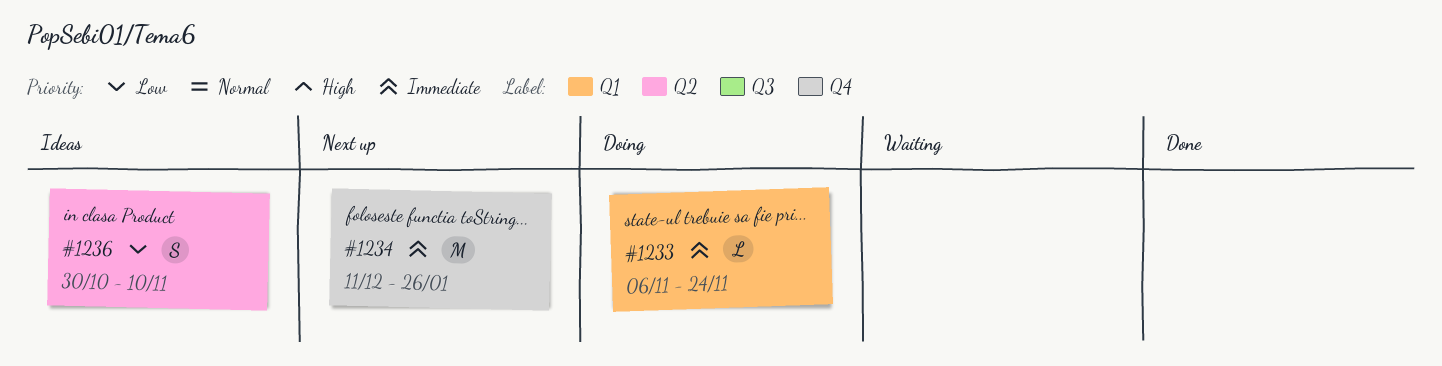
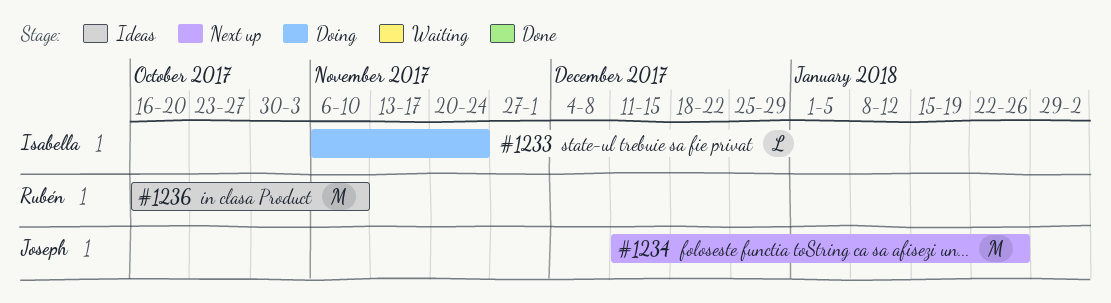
#1236, estimate: S -> M
#1236, start: Oct 30 -> Oct 16

